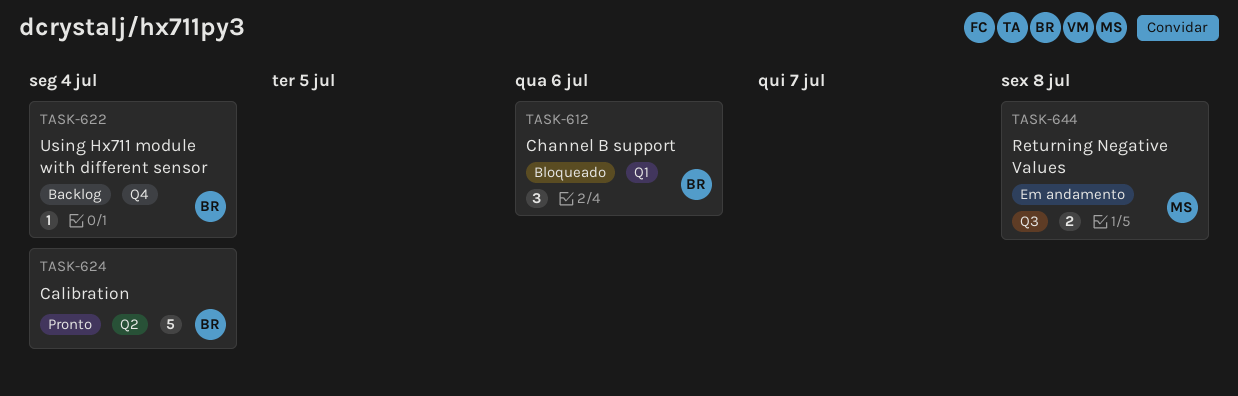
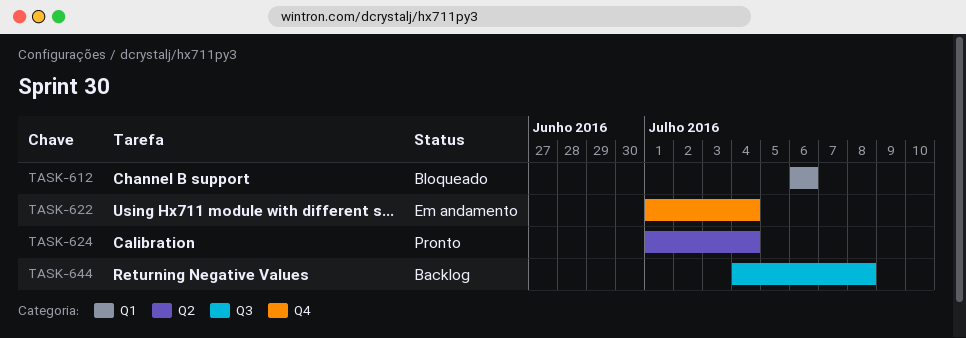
TASK-622, status: Backlog -> Em andamento
TASK-644, status: Em andamento -> Backlog

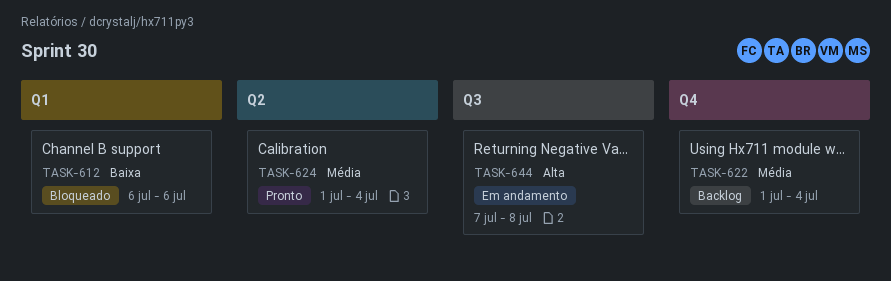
TASK-622, status: Em andamento -> Backlog
TASK-644, status: Backlog -> Em andamento
TASK-644, start: Jul 4 -> Jul 7

